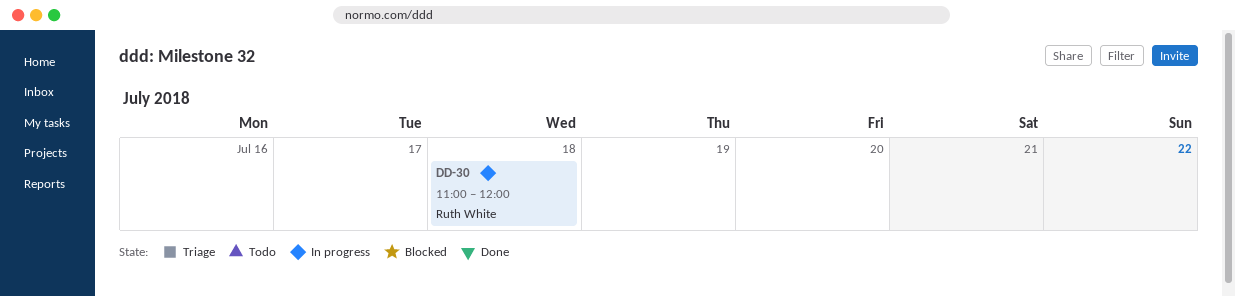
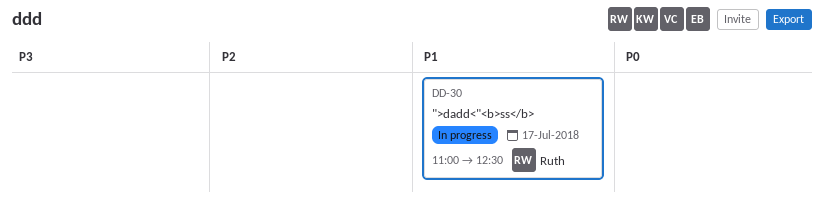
DD-30, day: Jul 18 -> Jul 17
DD-30, ends: 12:00 -> 12:30

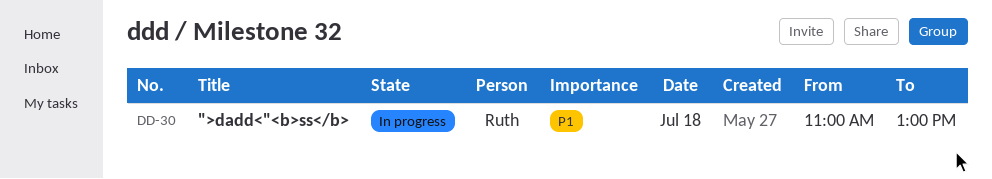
DD-30, day: Jul 17 -> Jul 18
DD-30, ends: 12:30 -> 13:00

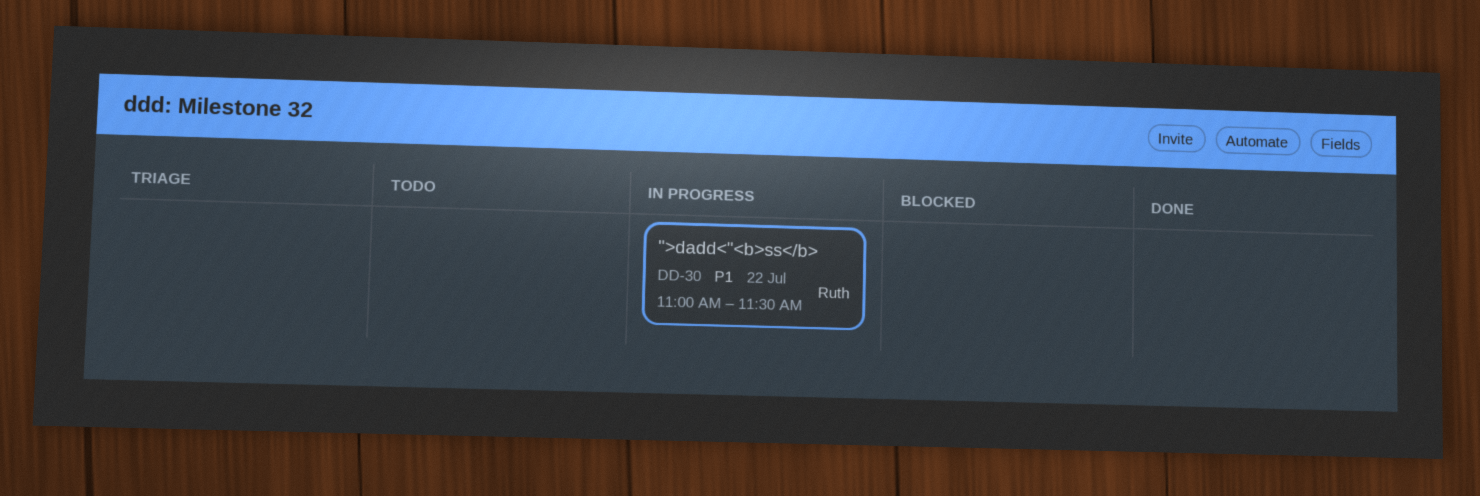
DD-30, day: Jul 18 -> Jul 22
DD-30, ends: 13:00 -> 11:30

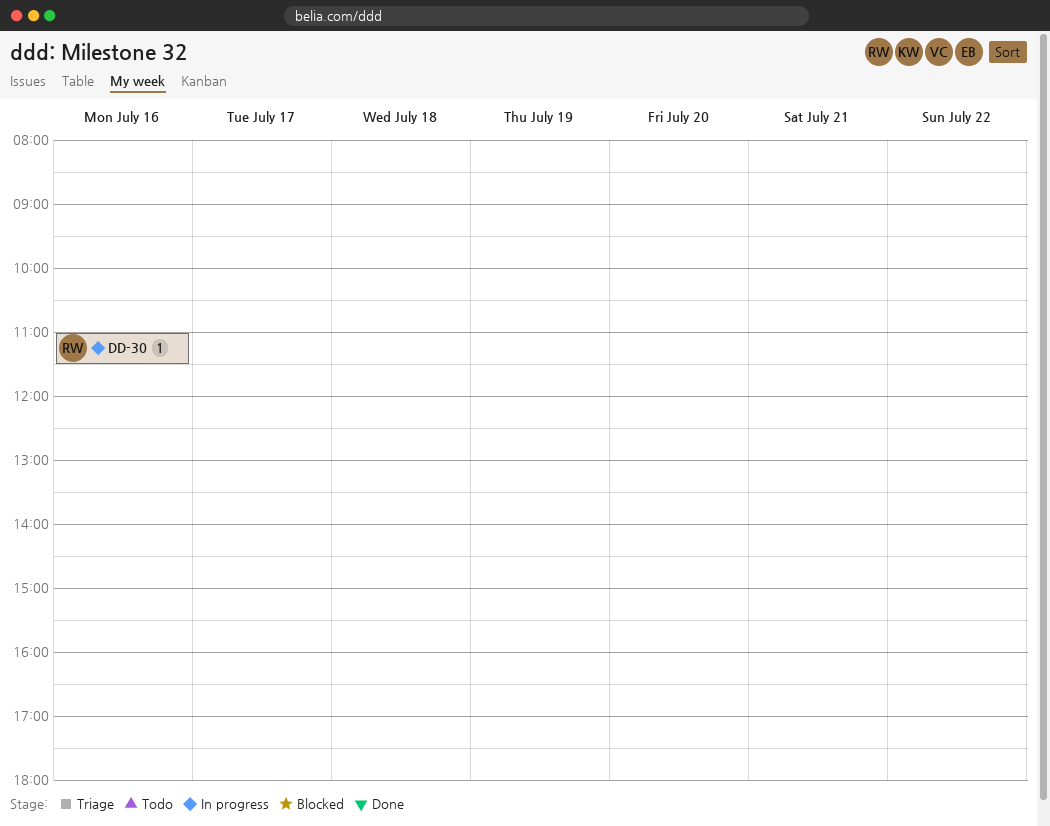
DD-30, day: Jul 22 -> Jul 16

